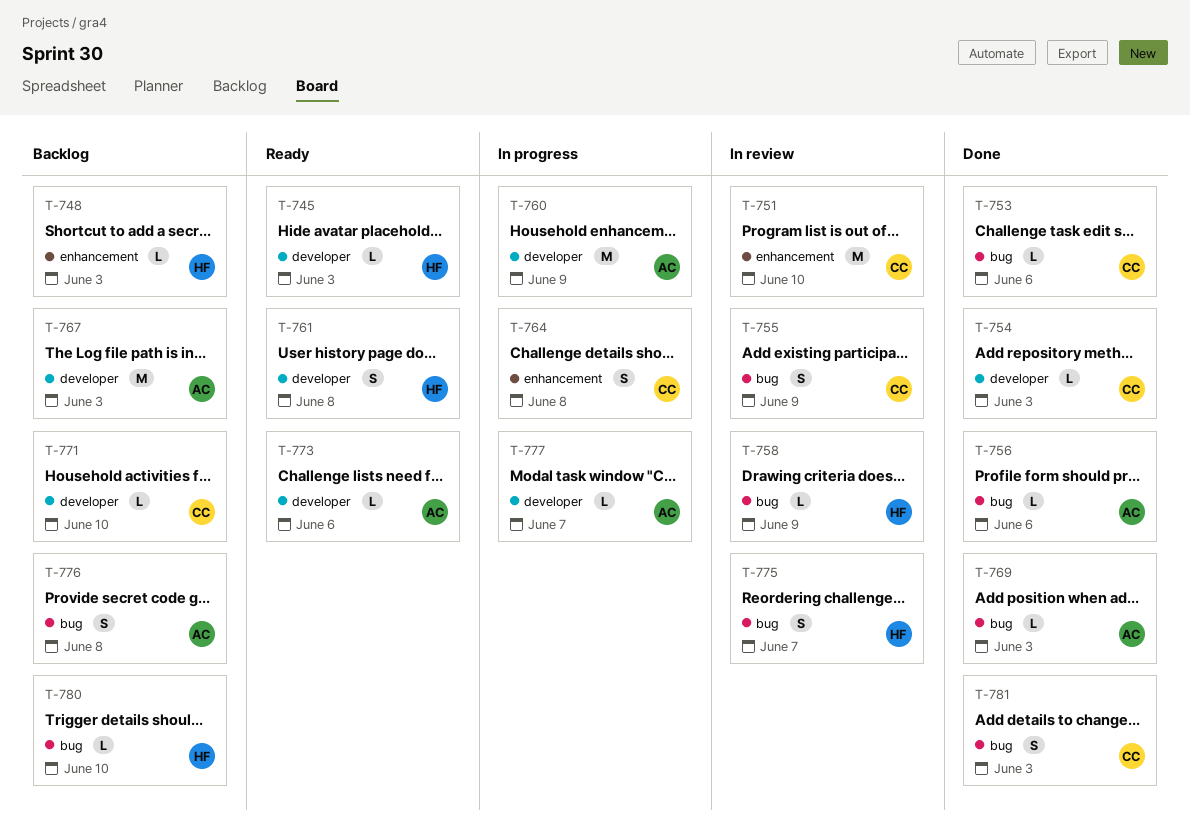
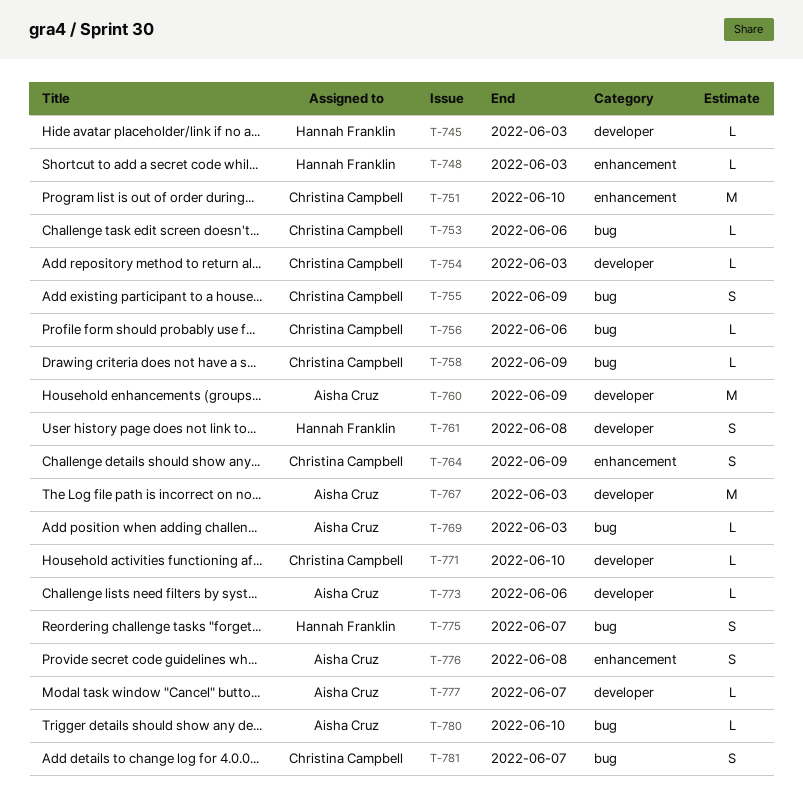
T-756, owner: Aisha Cruz -> Christina Campbell
T-758, owner: Hannah Franklin -> Christina Campbell
T-764, due: Jun 8 -> Jun 9
T-776, label: bug -> enhancement
T-780, owner: Hannah Franklin -> Aisha Cruz
T-781, due: Jun 3 -> Jun 7

